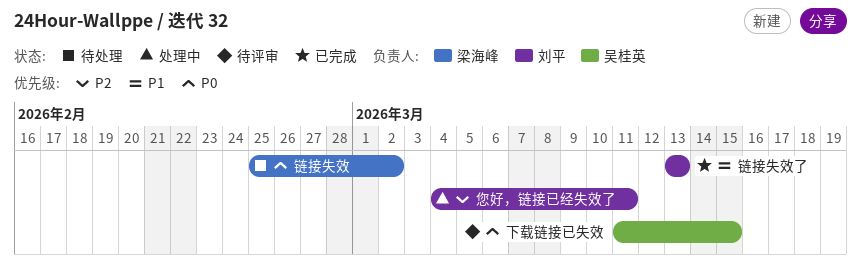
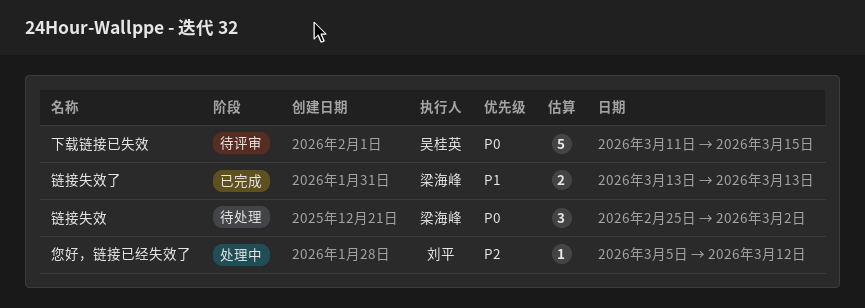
您好，链接已经失效了, start: Mar 4 -> Mar 5
您好，链接已经失效了, due: Mar 11 -> Mar 12
链接失效了, owner: 刘平 -> 梁海峰

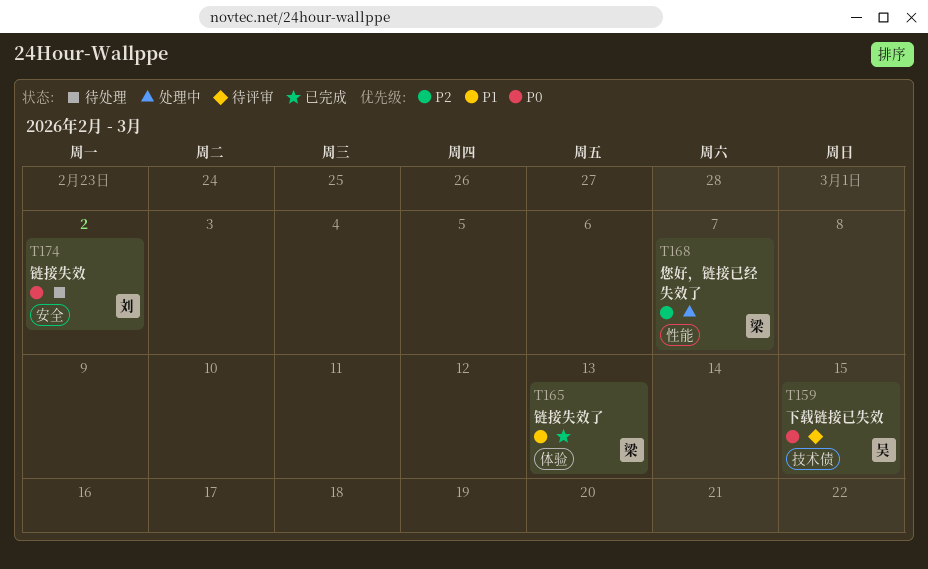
您好，链接已经失效了, owner: 刘平 -> 梁海峰
您好，链接已经失效了, due: Mar 12 -> Mar 7
链接失效, owner: 梁海峰 -> 刘平

